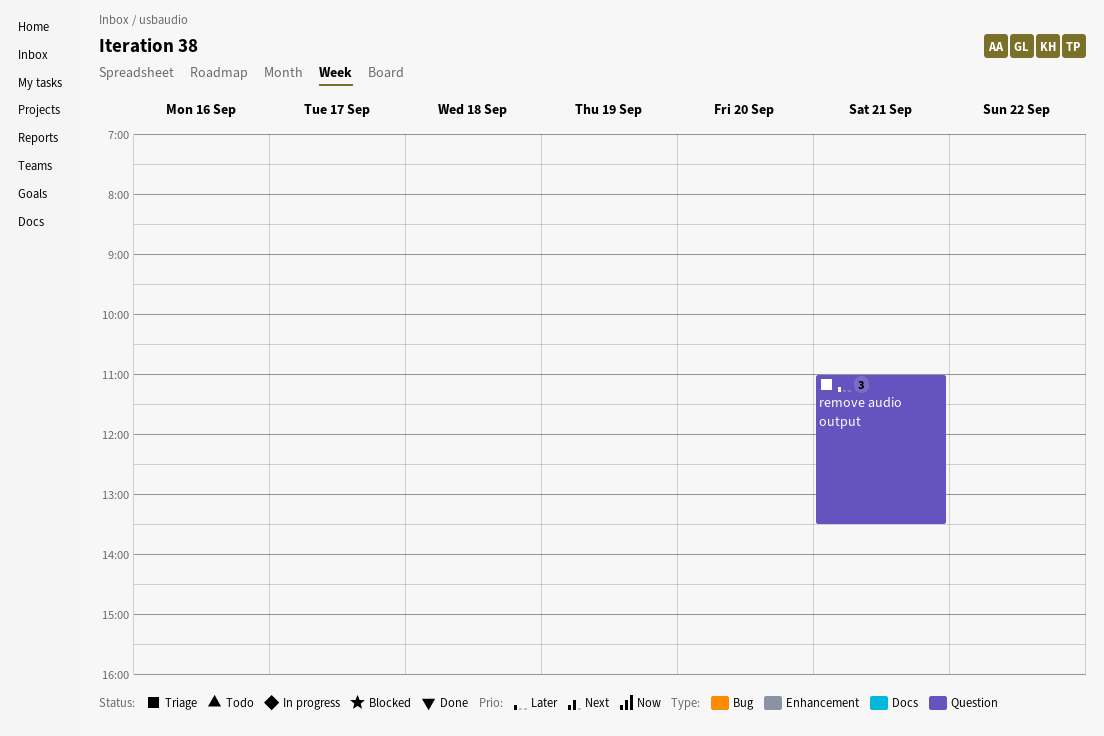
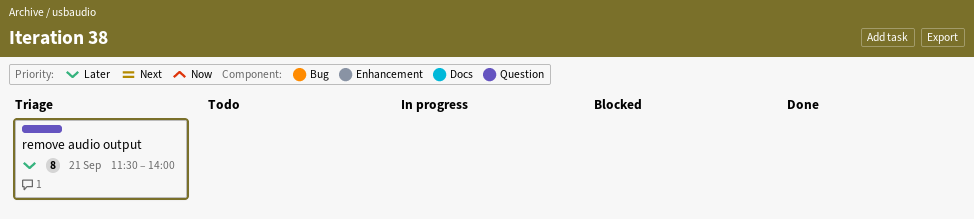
remove audio output, estimate: 3 -> 8
remove audio output, begins: 11:00 -> 11:30
remove audio output, ends: 13:30 -> 14:00

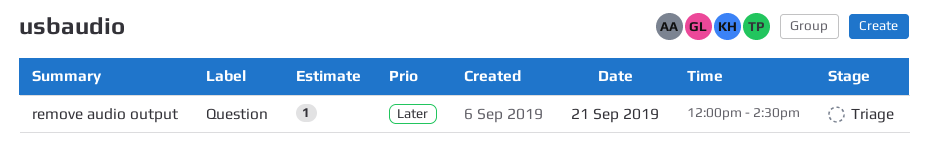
remove audio output, estimate: 8 -> 1
remove audio output, begins: 11:30 -> 12:00
remove audio output, ends: 14:00 -> 14:30

